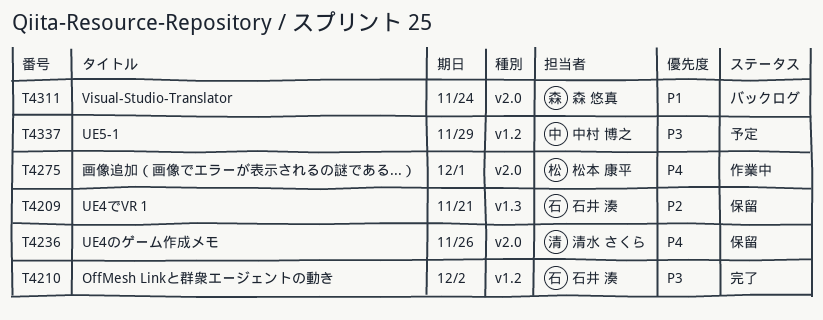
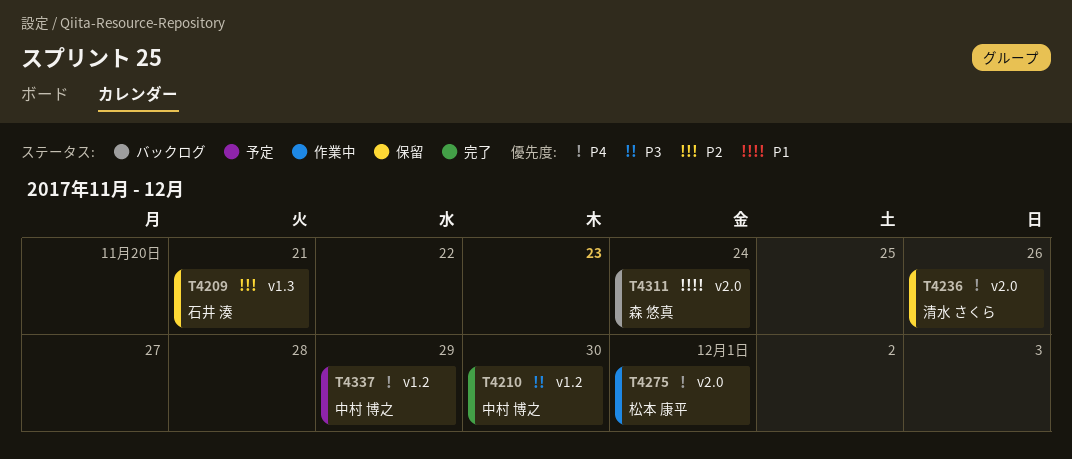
T4210, owner: 石井 湊 -> 中村 博之
T4210, due: Dec 2 -> Nov 30
T4337, priority: P3 -> P4

